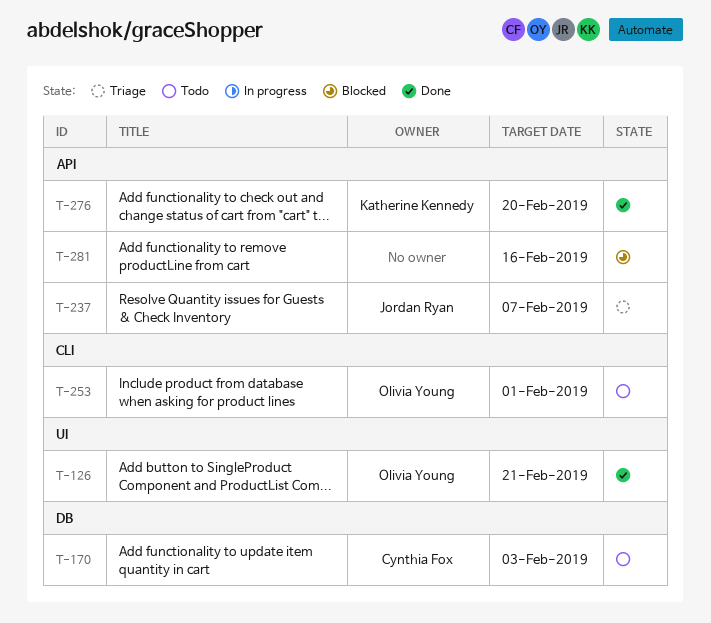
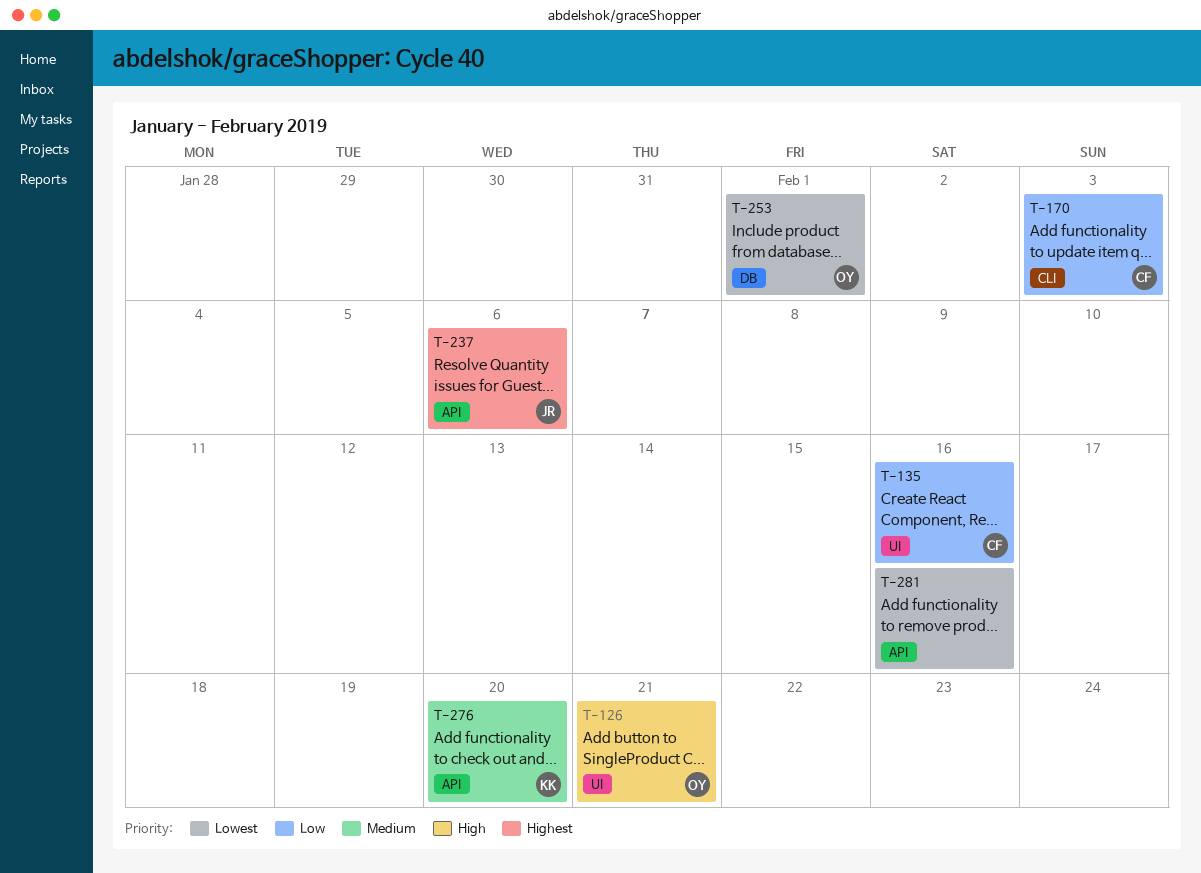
T-135: none -> present
T-170, label: DB -> CLI
T-237, due: Feb 7 -> Feb 6
T-253, label: CLI -> DB

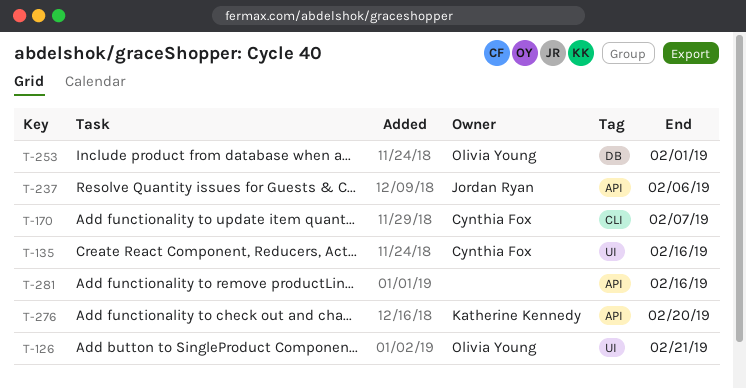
T-170, due: Feb 3 -> Feb 7

